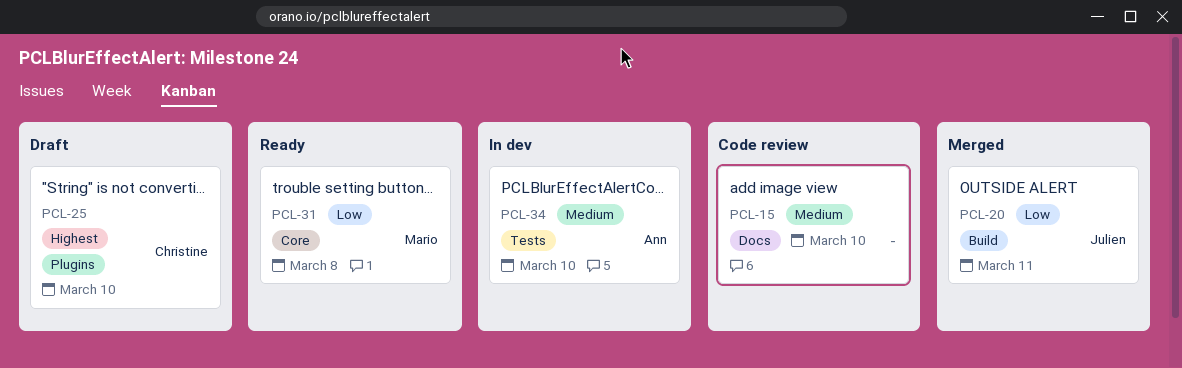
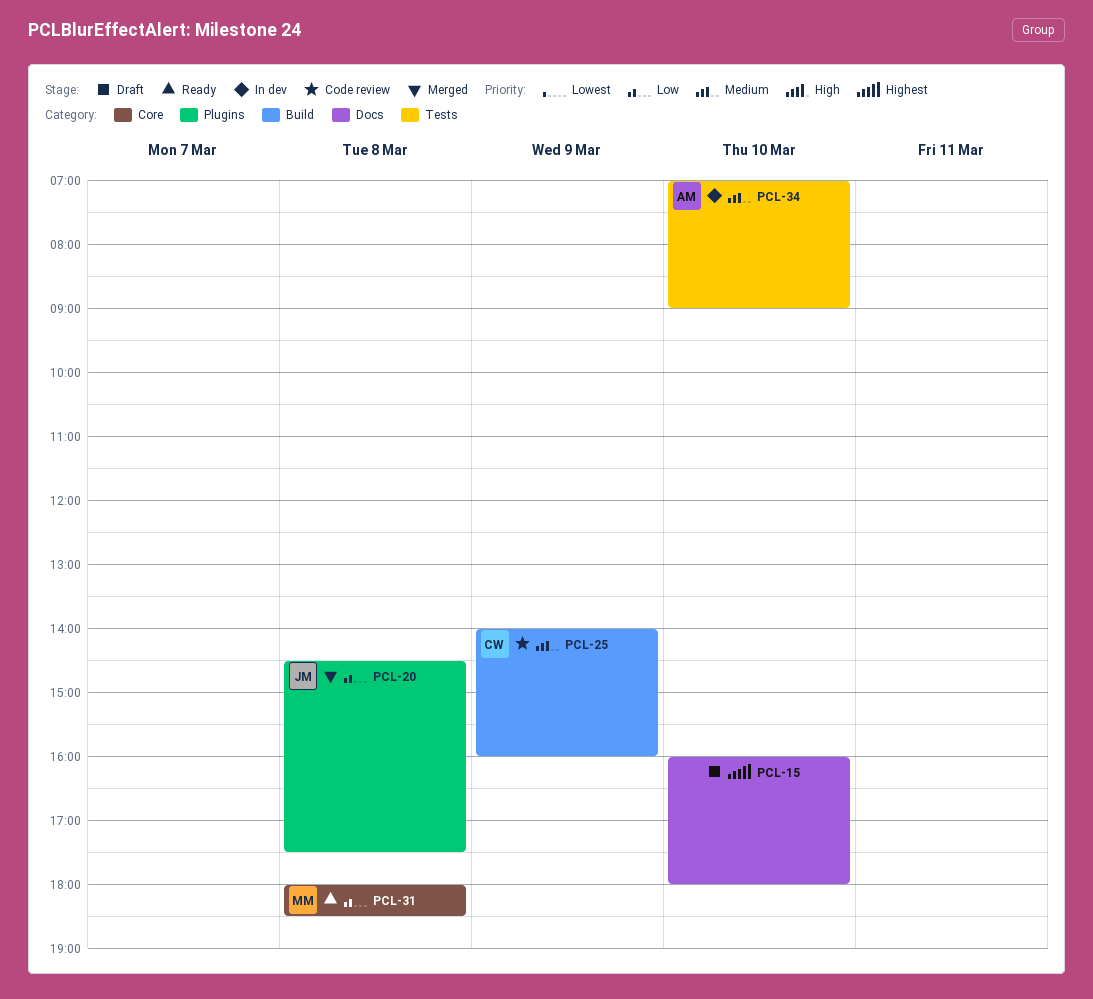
PCL-15, status: Code review -> Draft
PCL-15, priority: Medium -> Highest
PCL-20, label: Build -> Plugins
PCL-20, day: Mar 11 -> Mar 8
PCL-25, status: Draft -> Code review
PCL-25, priority: Highest -> Medium
PCL-25, label: Plugins -> Build
PCL-25, day: Mar 10 -> Mar 9

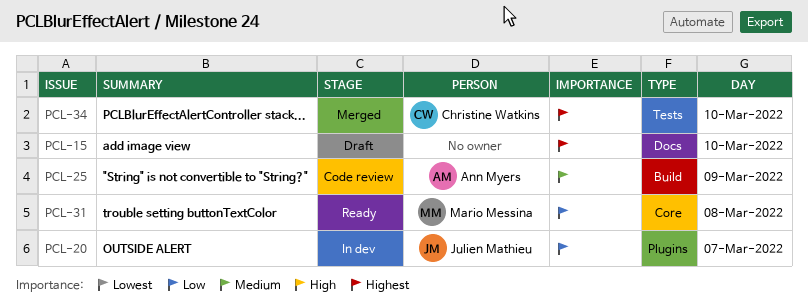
PCL-20, status: Merged -> In dev
PCL-20, day: Mar 8 -> Mar 7
PCL-25, owner: Christine Watkins -> Ann Myers
PCL-34, status: In dev -> Merged
PCL-34, owner: Ann Myers -> Christine Watkins
PCL-34, priority: Medium -> Highest

